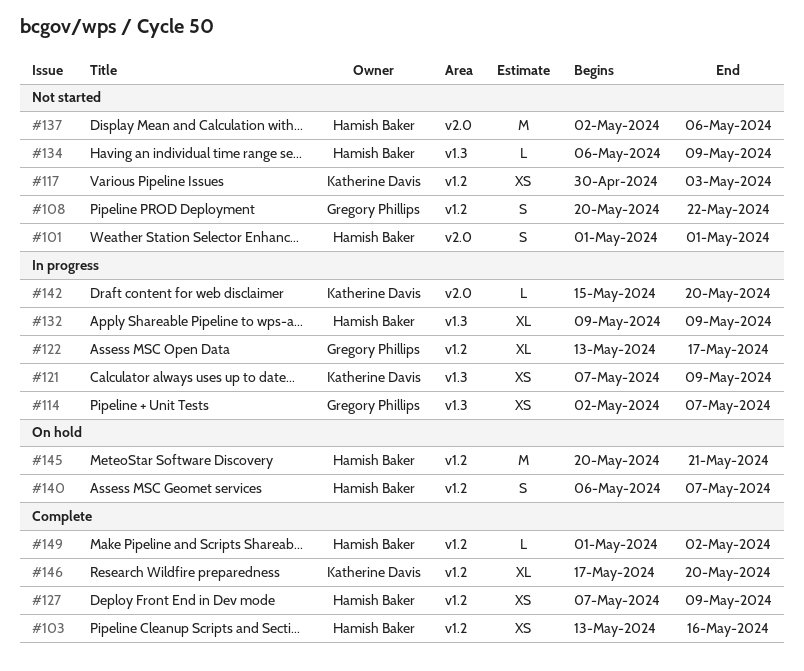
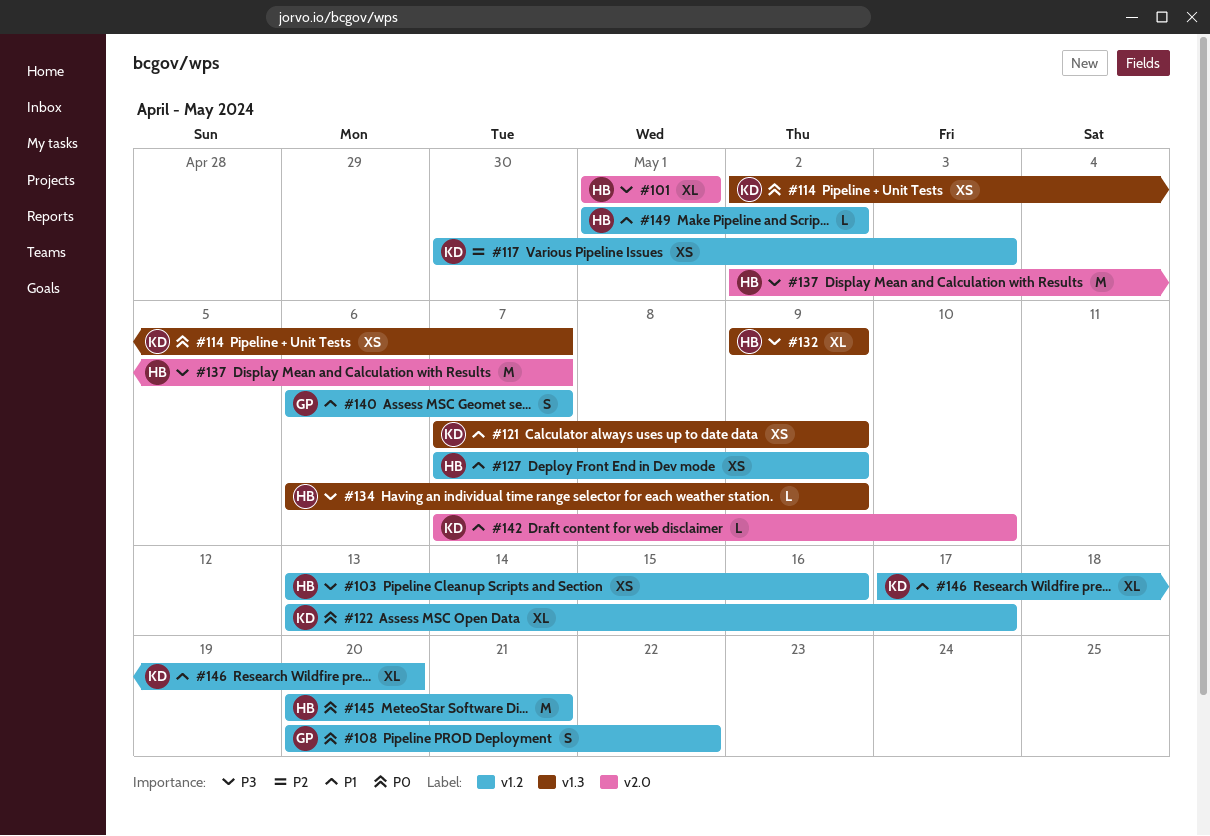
#101, estimate: S -> XL
#114, owner: Gregory Phillips -> Katherine Davis
#122, owner: Gregory Phillips -> Katherine Davis
#137, due: May 6 -> May 7
#140, owner: Hamish Baker -> Gregory Phillips
#142, start: May 15 -> May 7
#142, due: May 20 -> May 10

